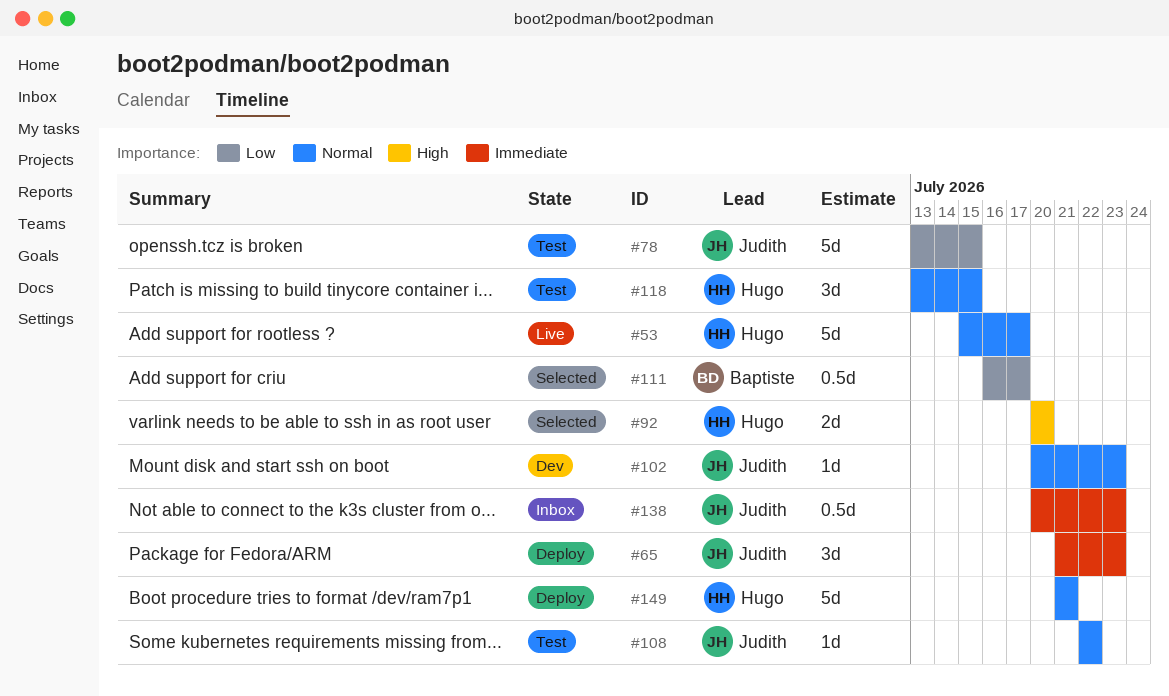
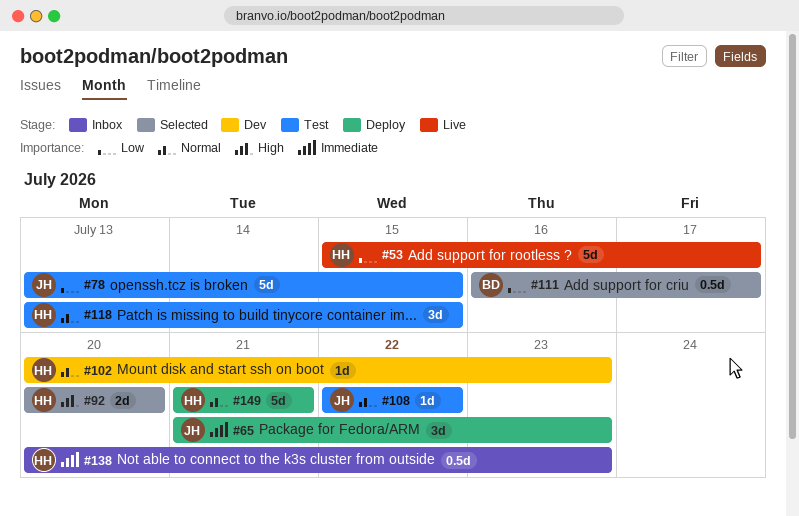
#53, priority: Normal -> Low
#102, owner: Judith -> Hugo
#138, owner: Judith -> Hugo

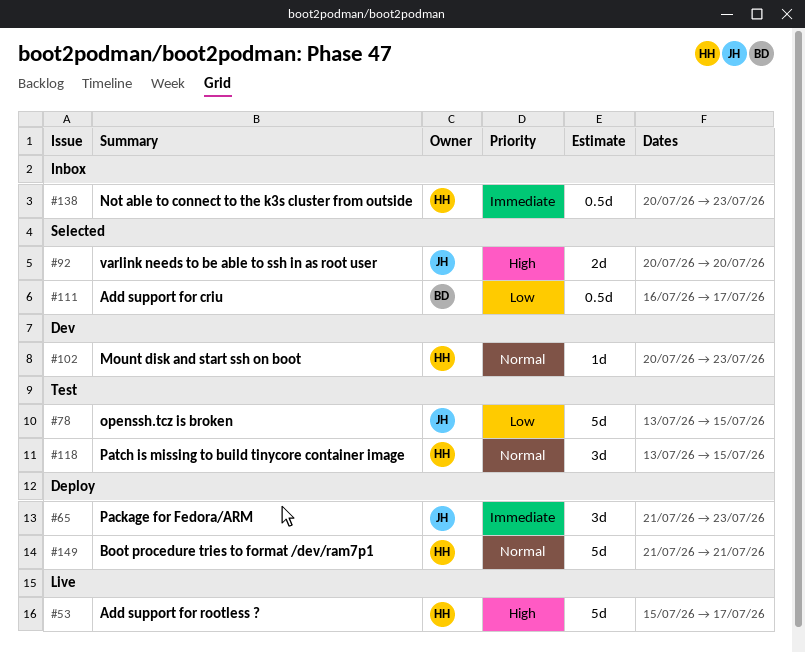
#53, priority: Low -> High
#92, owner: HH -> JH
#108: present -> none

